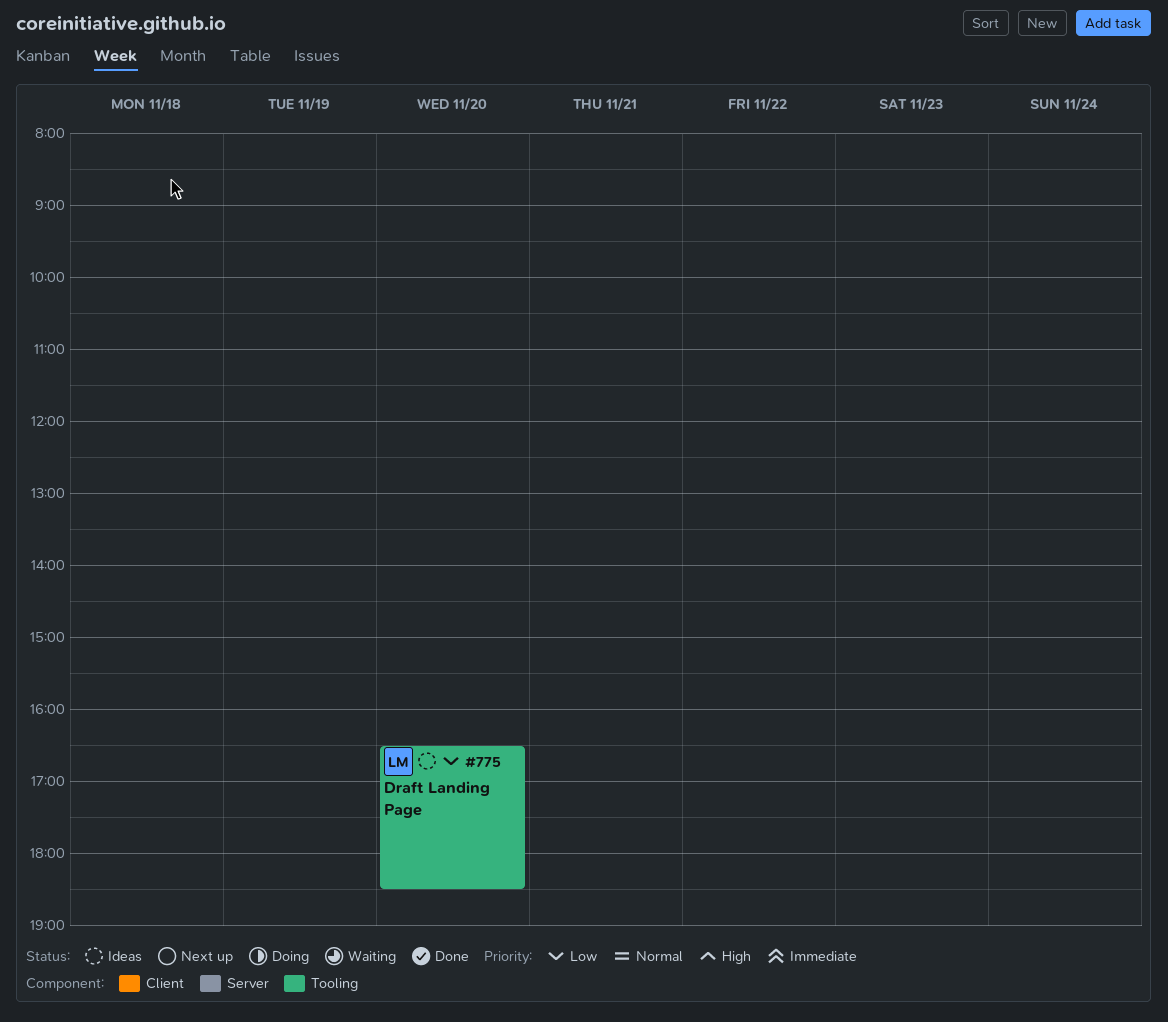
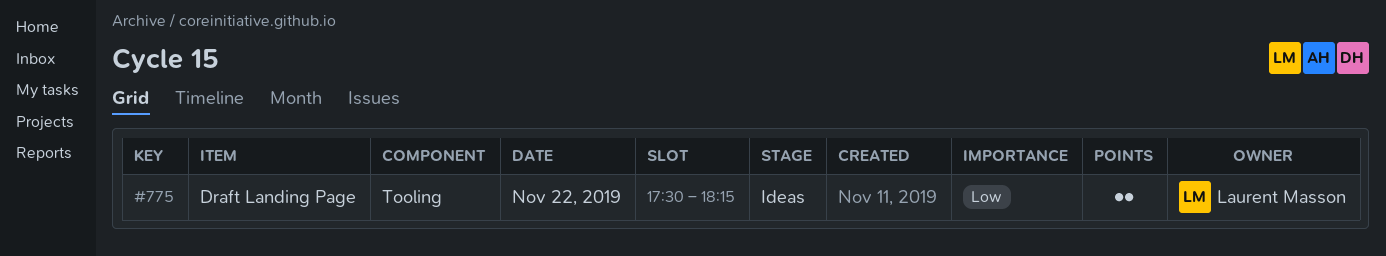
#775, day: Nov 20 -> Nov 22
#775, begins: 16:30 -> 17:30
#775, ends: 18:30 -> 18:15

